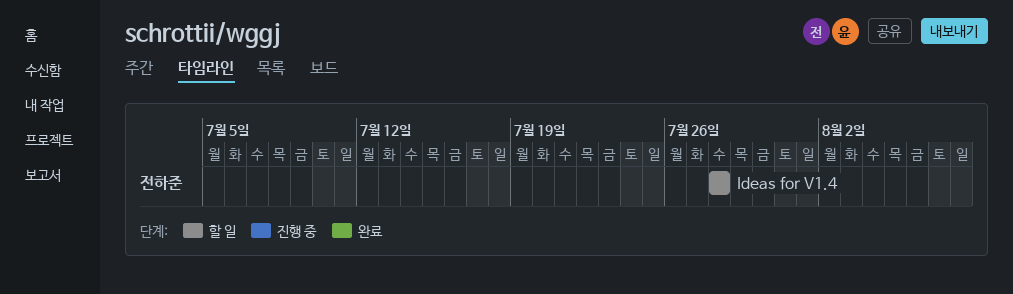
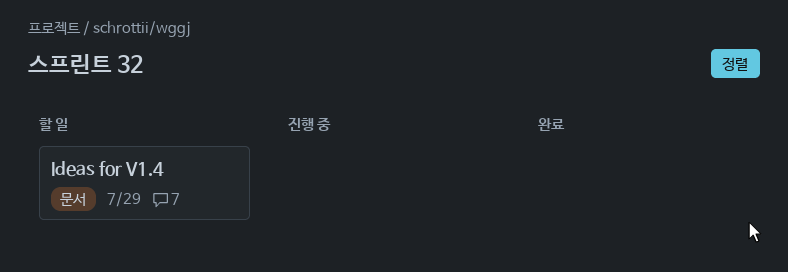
Ideas for V1.4, due: Jul 28 -> Jul 29

